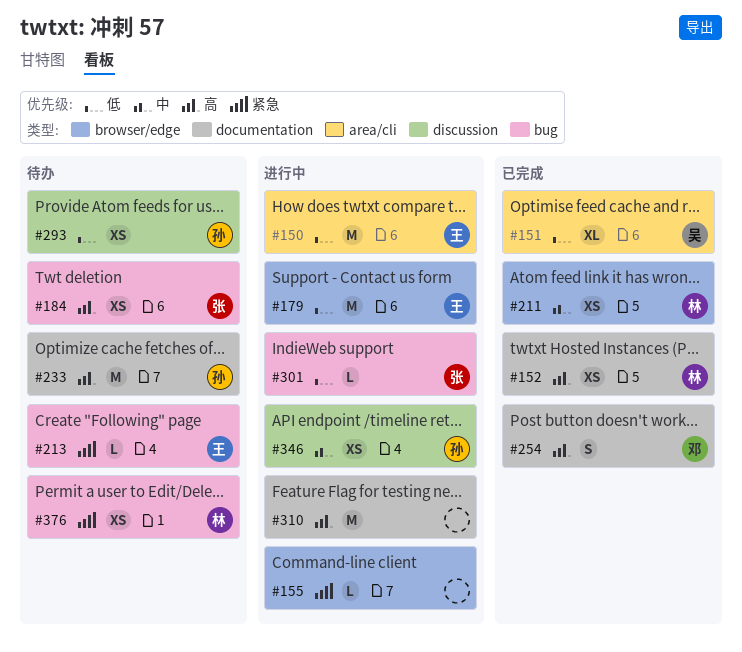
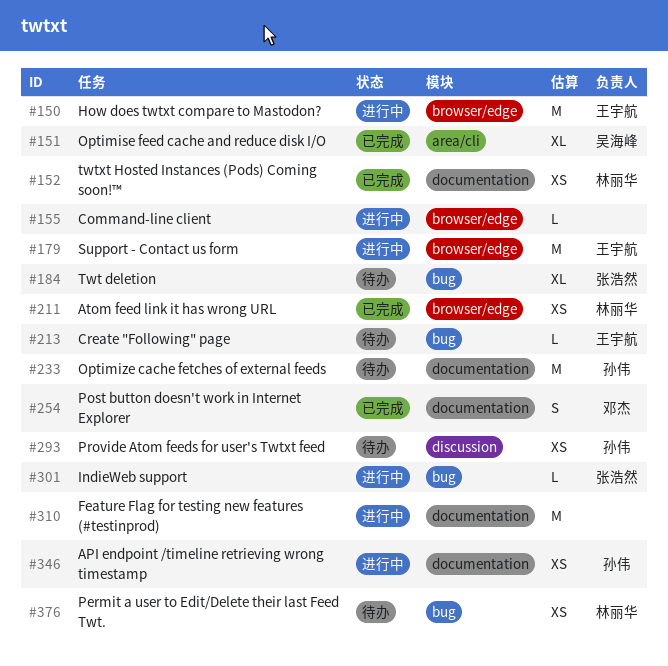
#150, label: area/cli -> browser/edge
#184, estimate: XS -> XL
#346, label: discussion -> documentation

